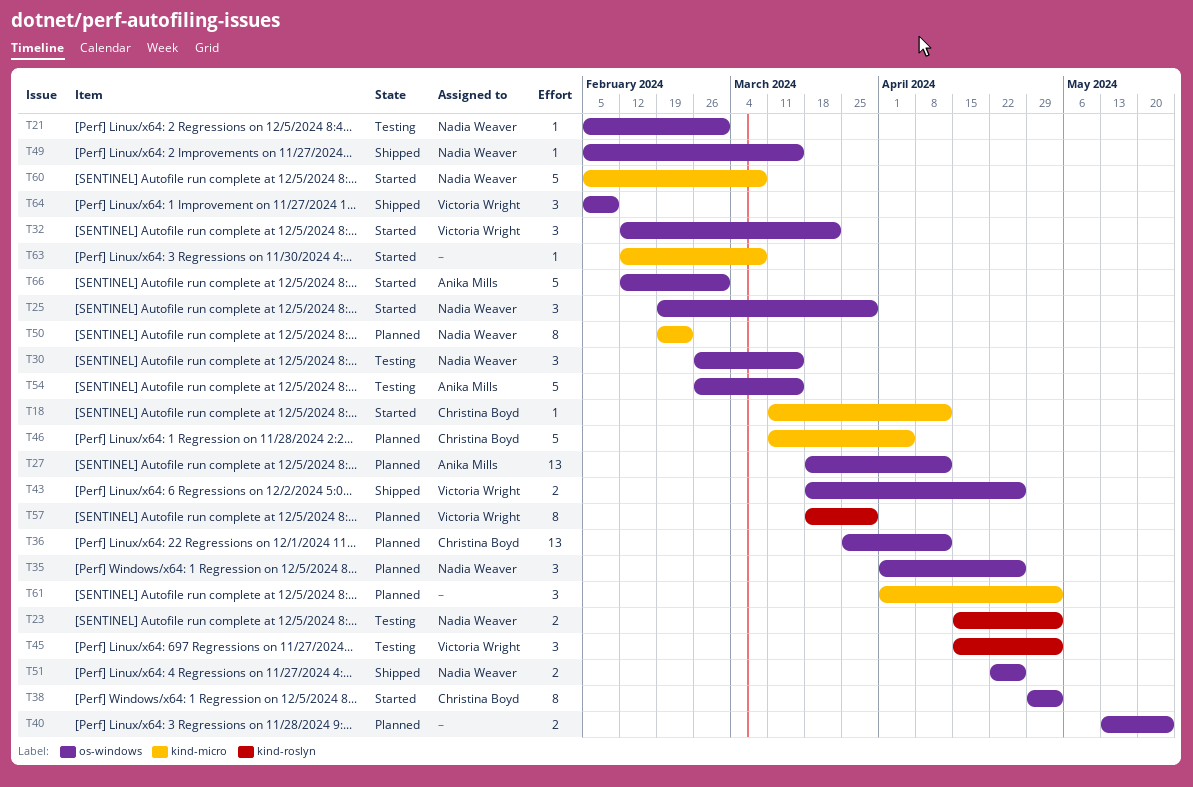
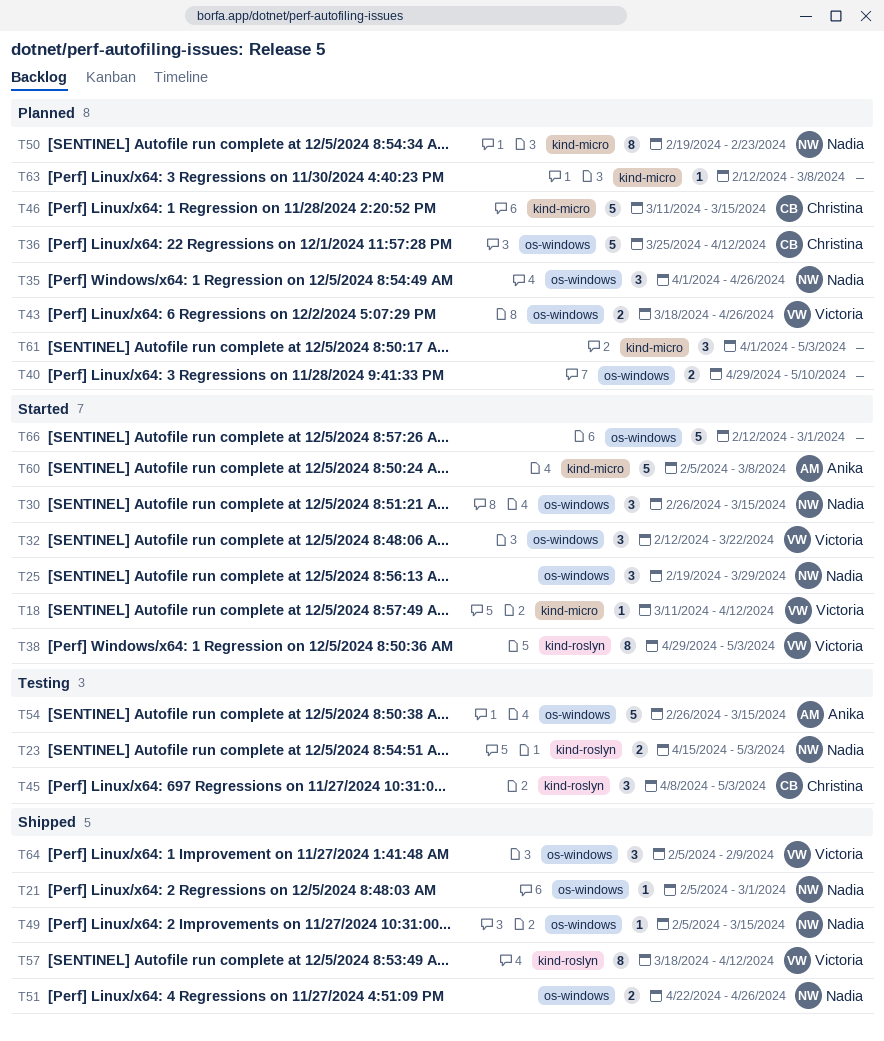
T18, owner: Christina Boyd -> Victoria Wright
T21, status: Testing -> Shipped
T27: present -> none
T30, status: Testing -> Started
T36, estimate: 13 -> 5
T38, owner: Christina Boyd -> Victoria Wright
T38, label: os-windows -> kind-roslyn
T40, start: May 13 -> Apr 29
T40, due: May 24 -> May 10
T43, status: Shipped -> Planned
T45, owner: Victoria Wright -> Christina Boyd
T45, start: Apr 15 -> Apr 8
T46, due: Apr 5 -> Mar 15
T57, status: Planned -> Shipped
T57, due: Mar 29 -> Apr 12
T60, owner: Nadia Weaver -> Anika Mills
T63, status: Started -> Planned
T66, owner: Anika Mills -> none

